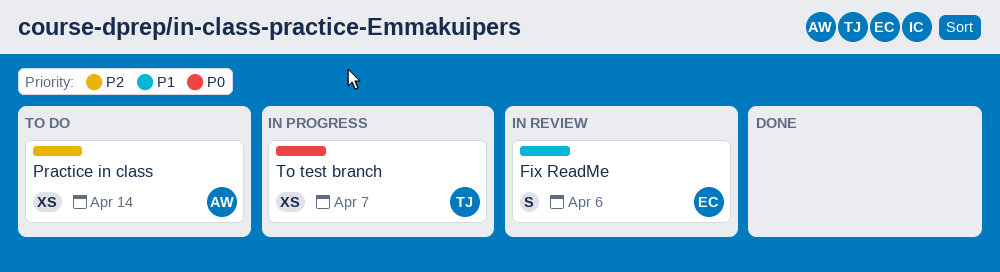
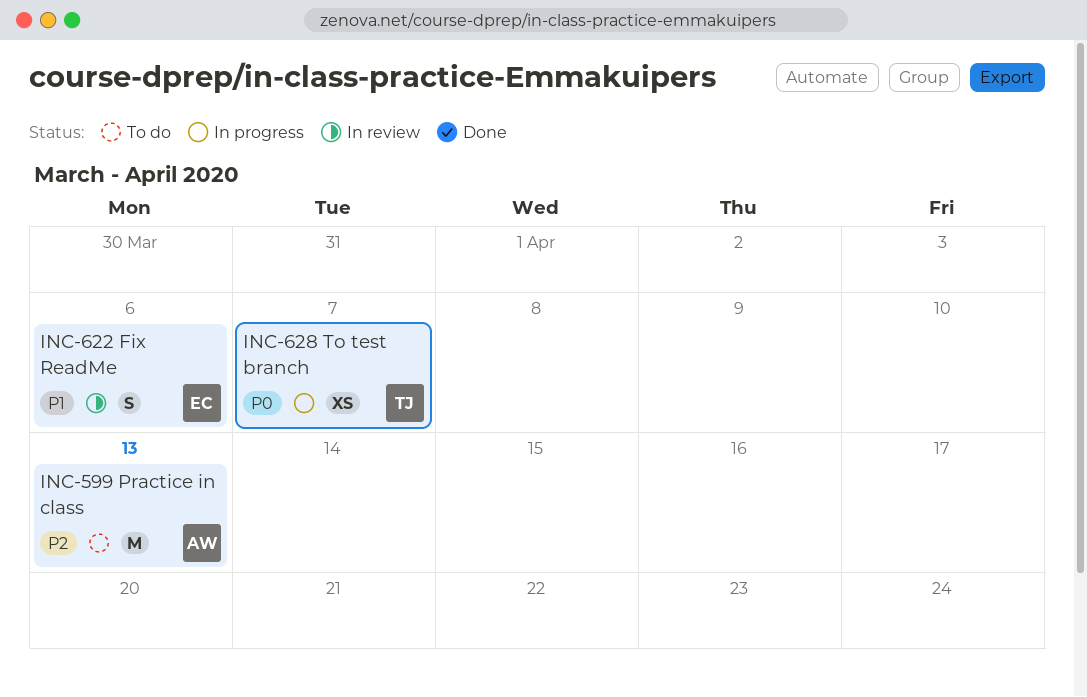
Practice in class, estimate: XS -> M
Practice in class, due: Apr 14 -> Apr 13

